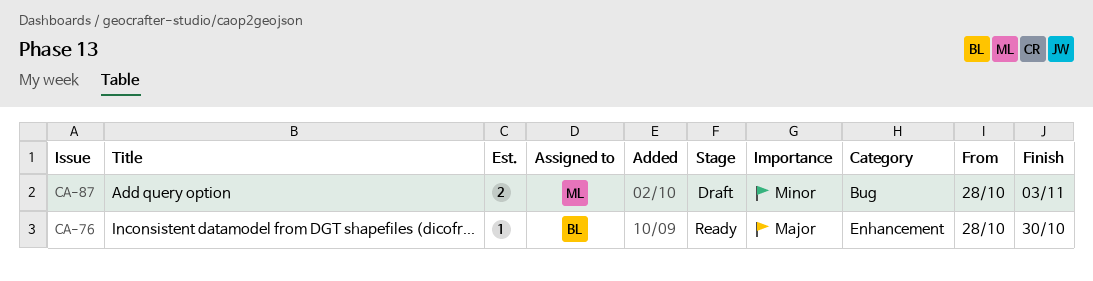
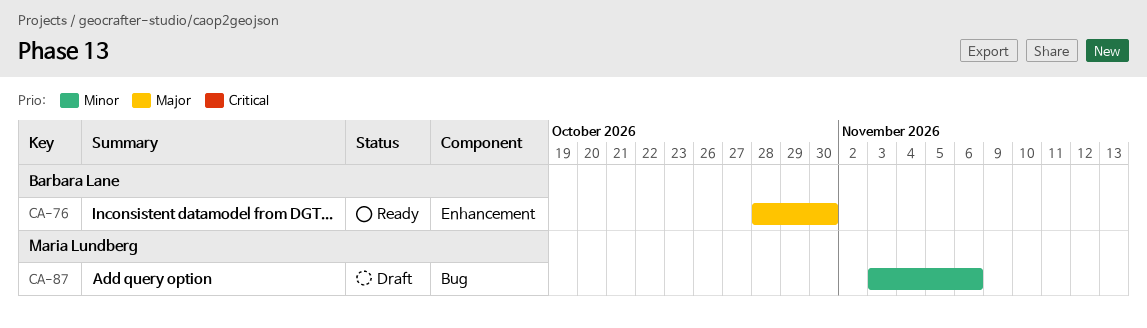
CA-87, start: Oct 28 -> Nov 3
CA-87, due: Nov 3 -> Nov 6

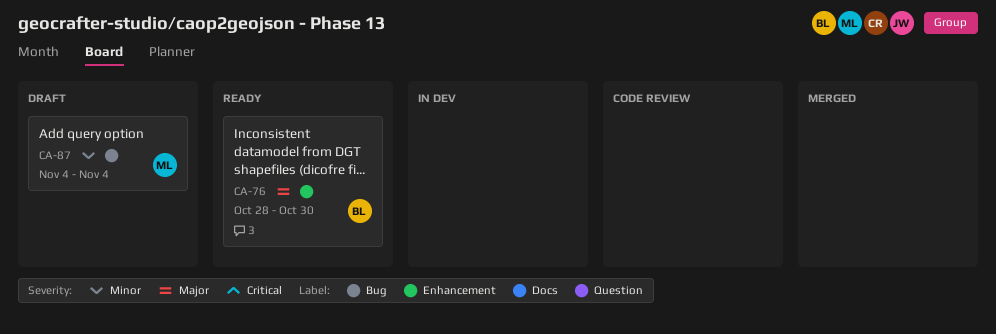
CA-87, start: Nov 3 -> Nov 4
CA-87, due: Nov 6 -> Nov 4

